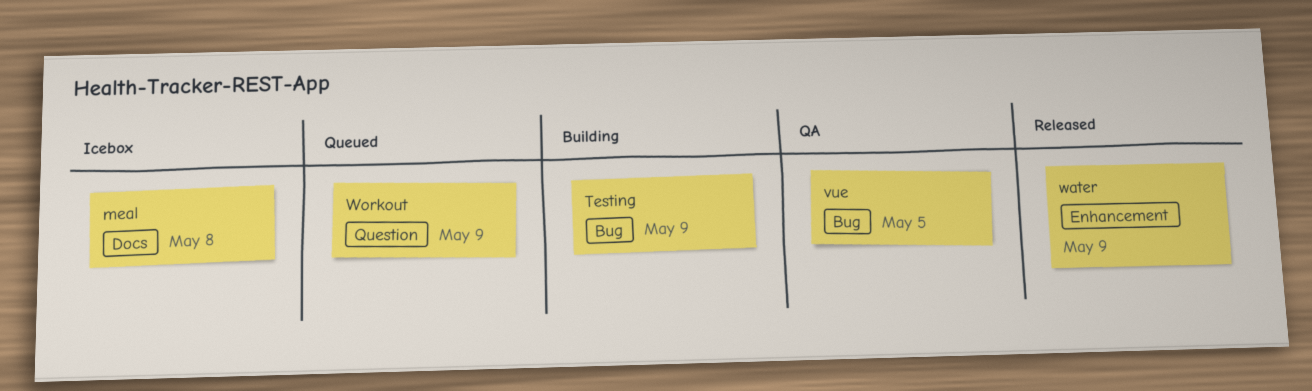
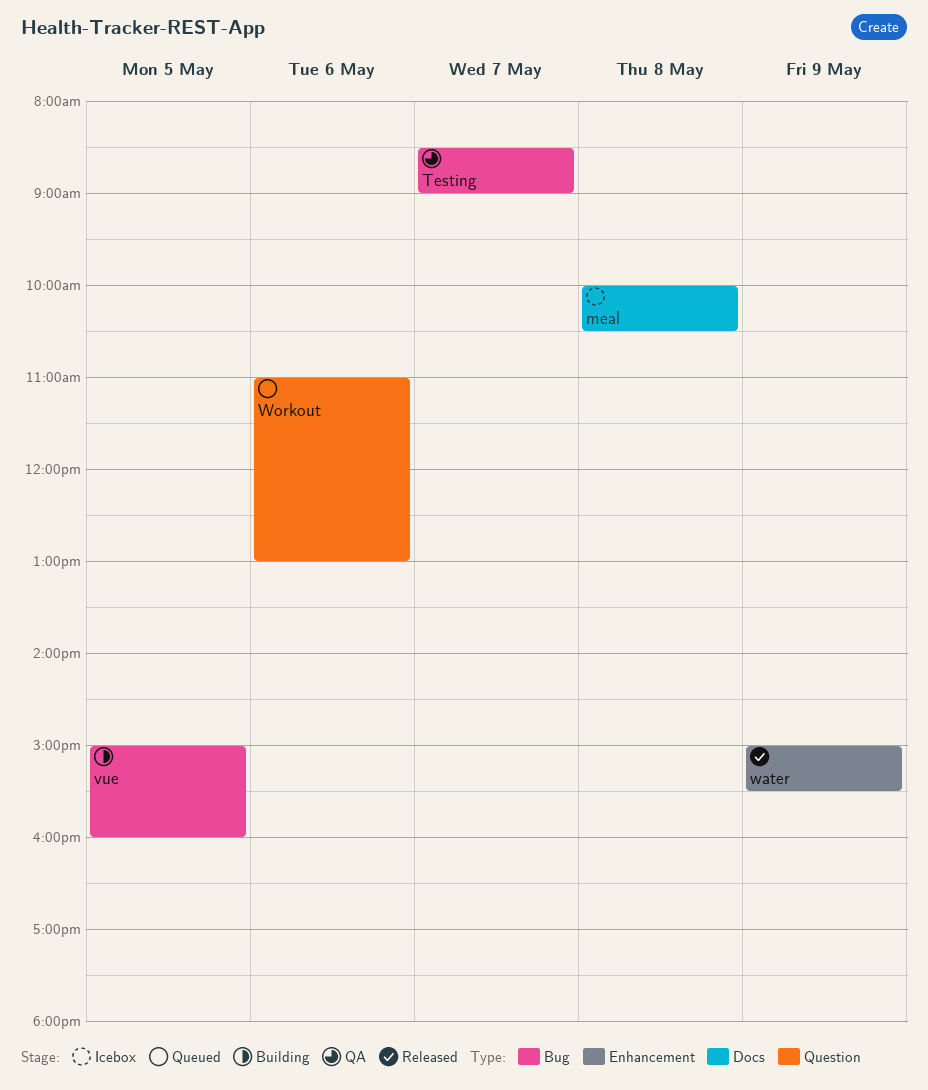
Testing, status: Building -> QA
Testing, day: May 9 -> May 7
vue, status: QA -> Building
Workout, day: May 9 -> May 6

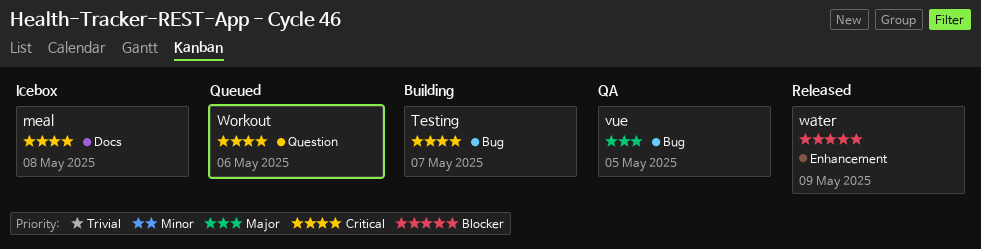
Testing, status: QA -> Building
vue, status: Building -> QA

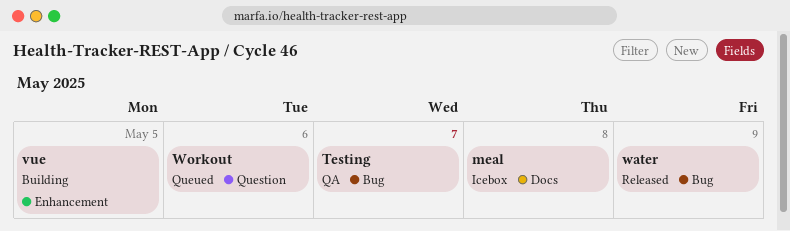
Testing, status: Building -> QA
vue, status: QA -> Building
vue, label: Bug -> Enhancement
water, label: Enhancement -> Bug

